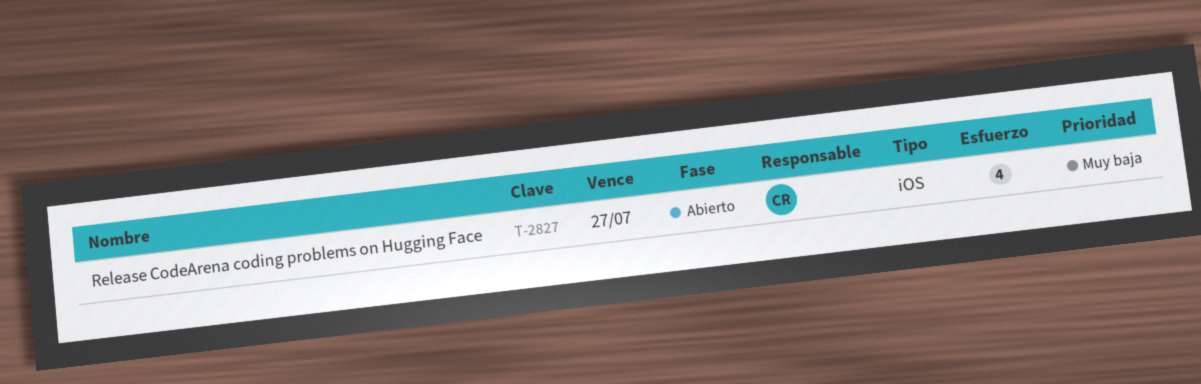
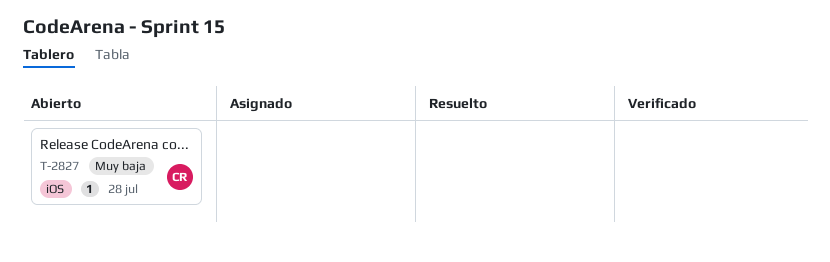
T-2827, estimate: 4 -> 1
T-2827, due: Jul 27 -> Jul 28

